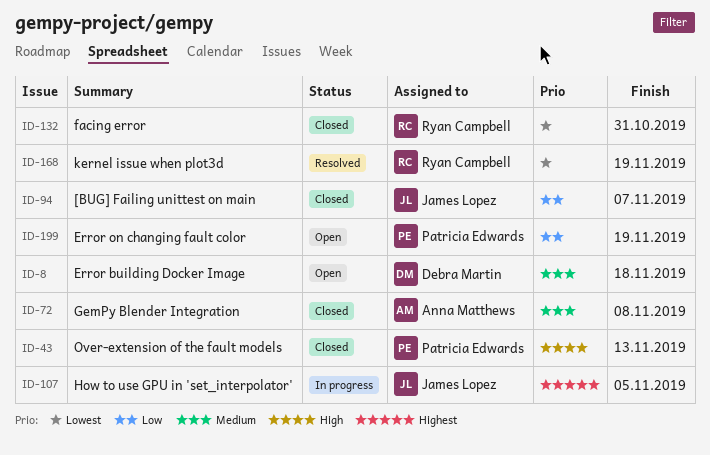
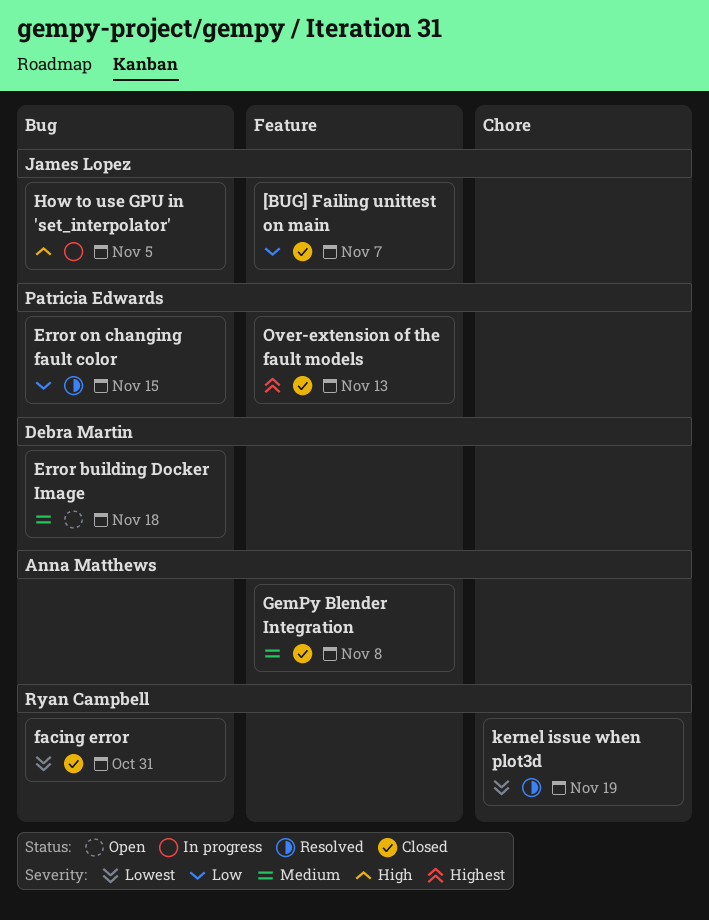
Error on changing fault color, status: Open -> Resolved
Error on changing fault color, due: Nov 19 -> Nov 15
How to use GPU in 'set_interpolator', priority: Highest -> High
Over-extension of the fault models, priority: High -> Highest

